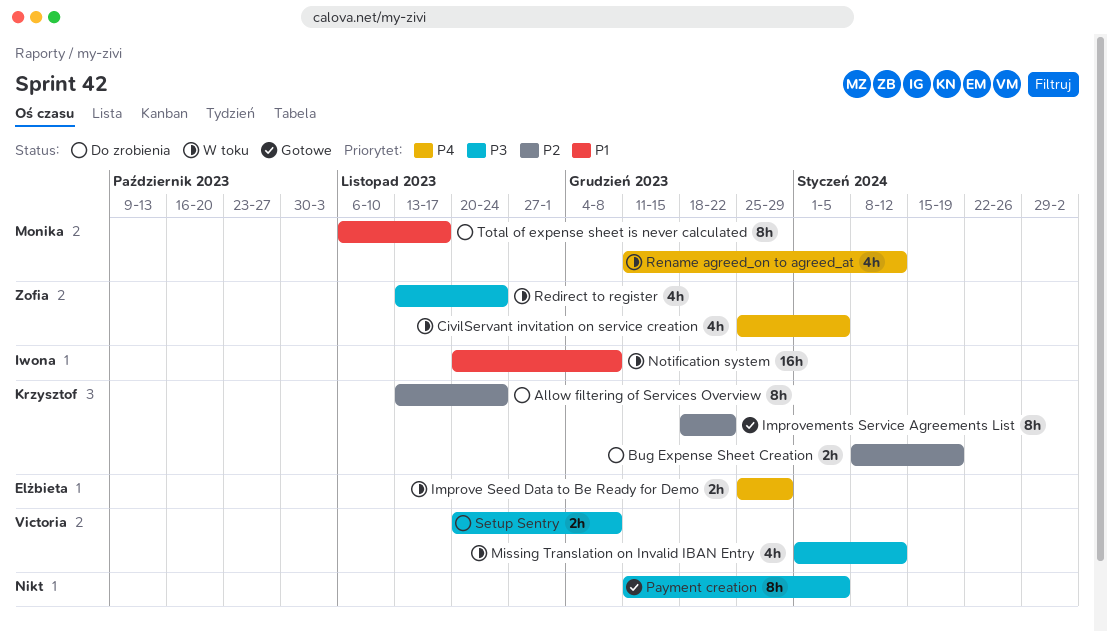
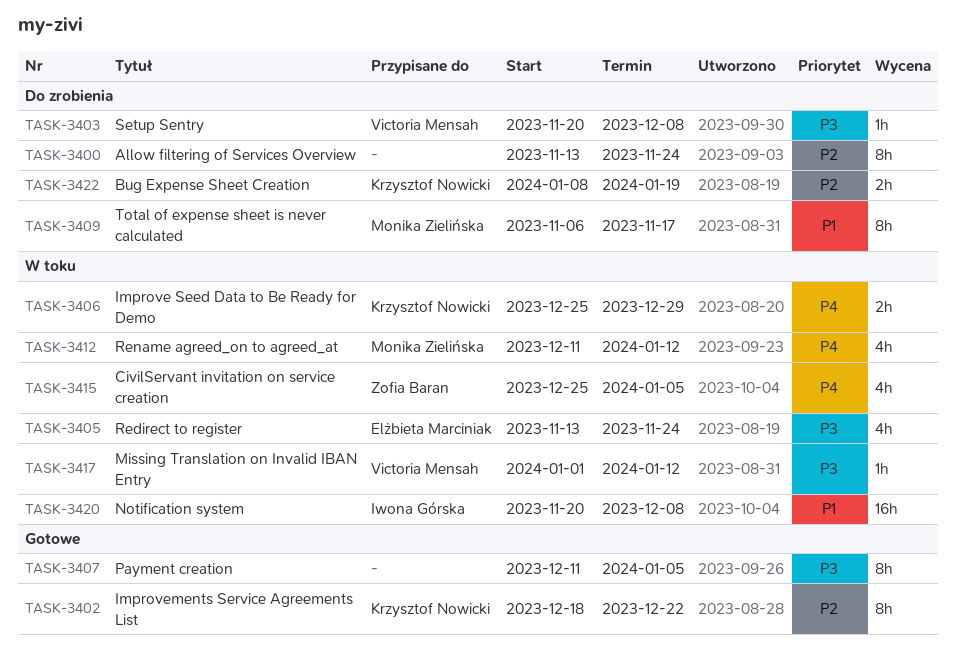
Allow filtering of Services Overview, owner: Krzysztof Nowicki -> none
Improve Seed Data to Be Ready for Demo, owner: Elżbieta Marciniak -> Krzysztof Nowicki
Missing Translation on Invalid IBAN Entry, estimate: 4h -> 1h
Redirect to register, owner: Zofia Baran -> Elżbieta Marciniak
Setup Sentry, estimate: 2h -> 1h

